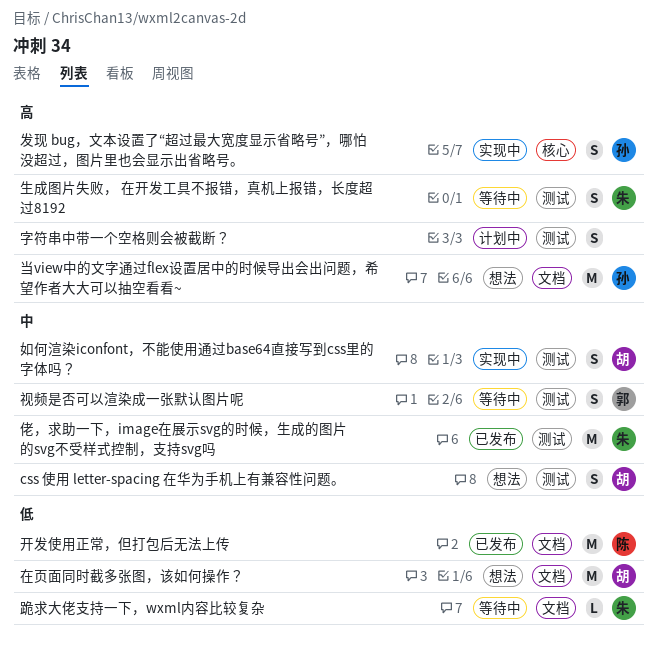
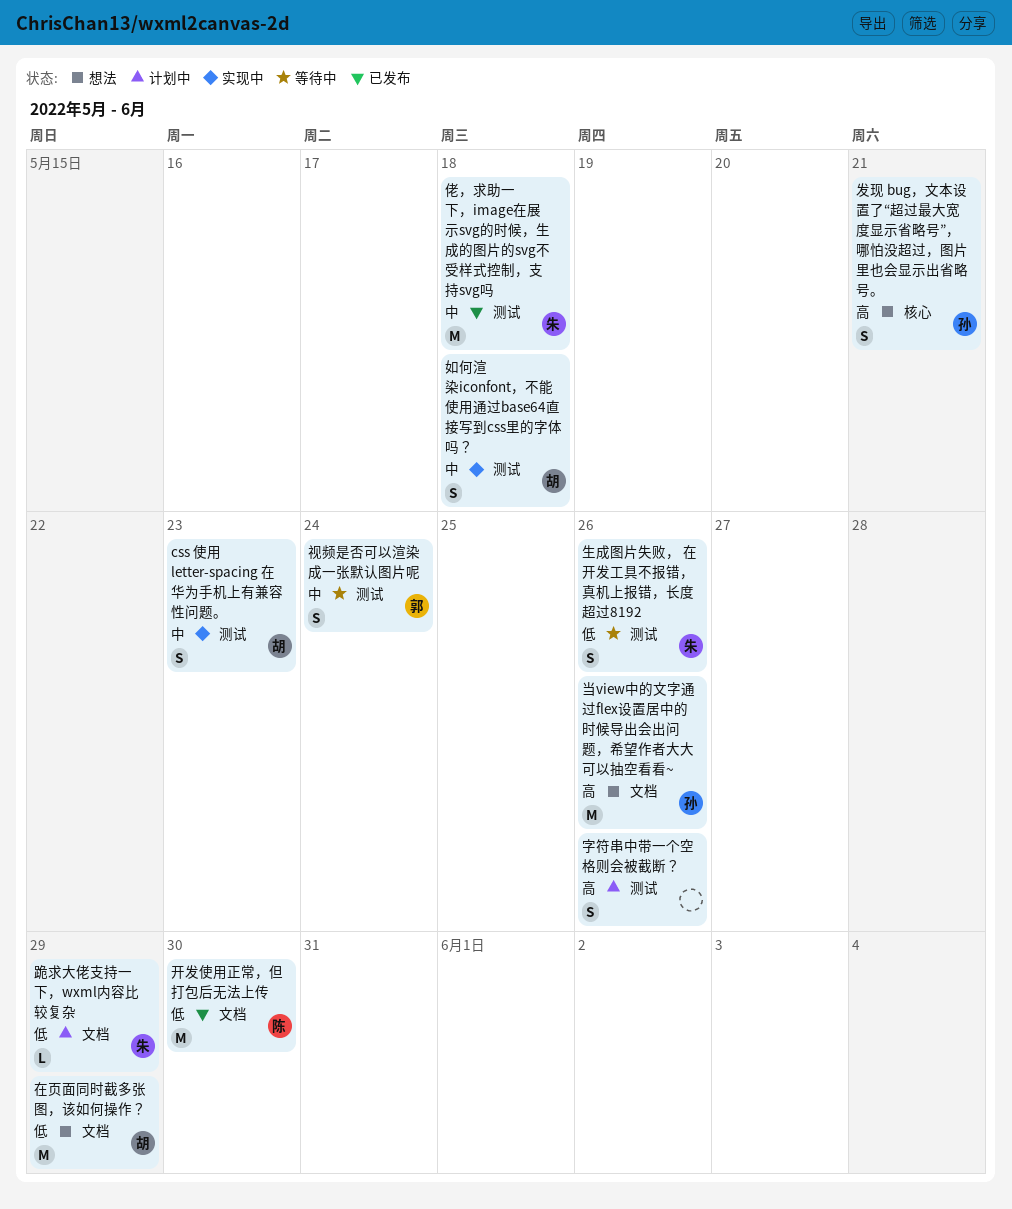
css 使用 letter-spacing 在华为手机上有兼容性问题。, status: 想法 -> 实现中
发现 bug，文本设置了“超过最大宽度显示省略号”，哪怕没超过，图片里也会显示出省略号。, status: 实现中 -> 想法
生成图片失败， 在开发工具不报错，真机上报错，长度超过8192, priority: 高 -> 低
跪求大佬支持一下，wxml内容比较复杂, status: 等待中 -> 计划中

